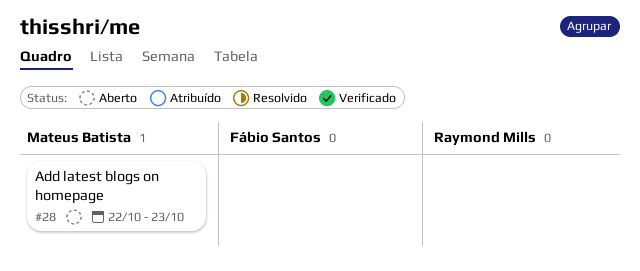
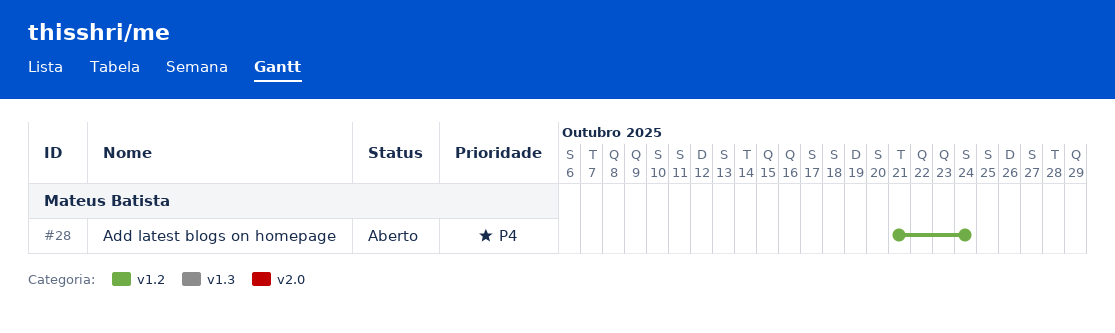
#28, start: Oct 22 -> Oct 21
#28, due: Oct 23 -> Oct 24

